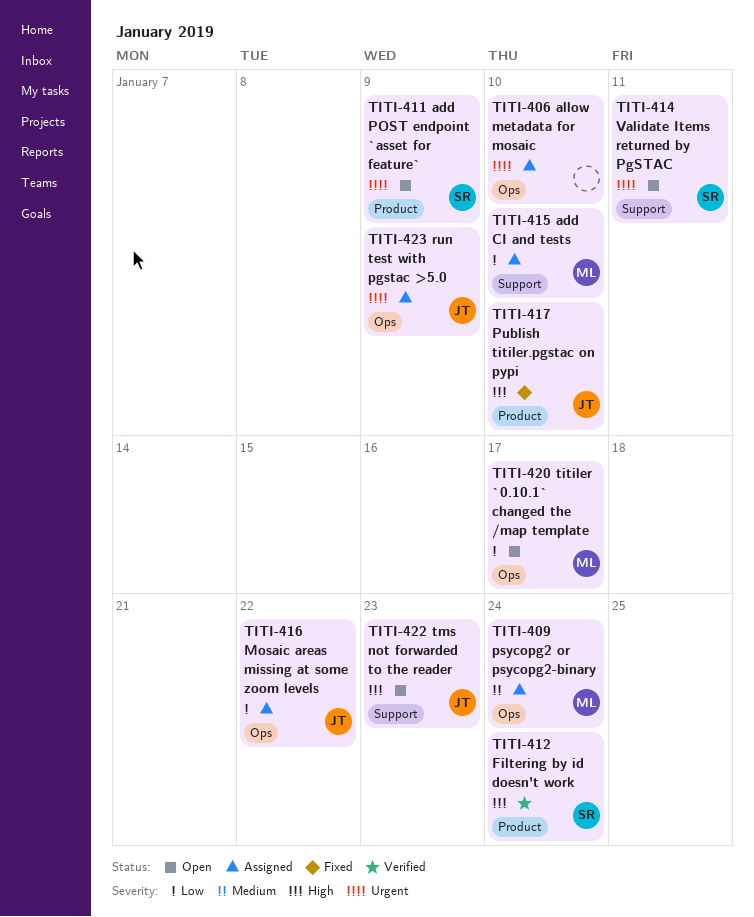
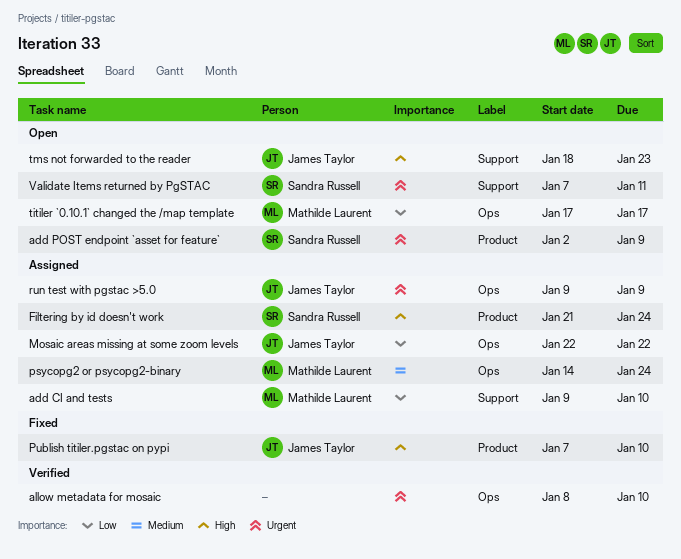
allow metadata for mosaic, status: Assigned -> Verified
Filtering by id doesn't work, status: Verified -> Assigned

